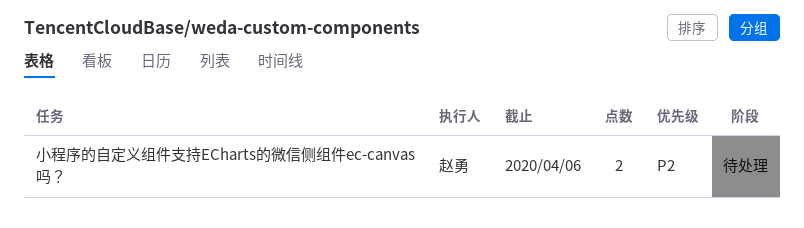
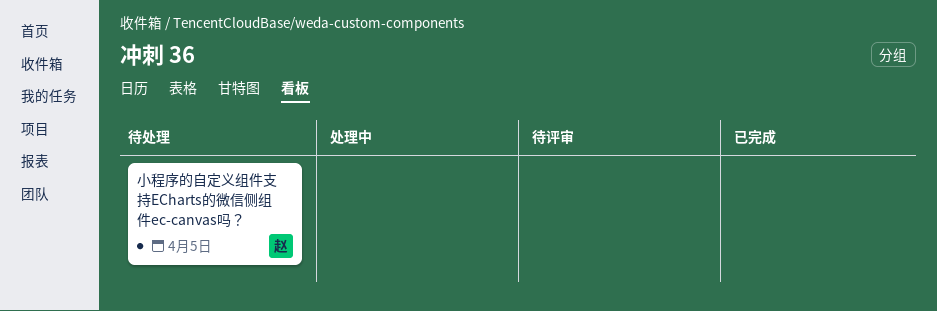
小程序的自定义组件支持ECharts的微信侧组件ec-canvas吗？, estimate: 2 -> 1
小程序的自定义组件支持ECharts的微信侧组件ec-canvas吗？, due: Apr 6 -> Apr 5

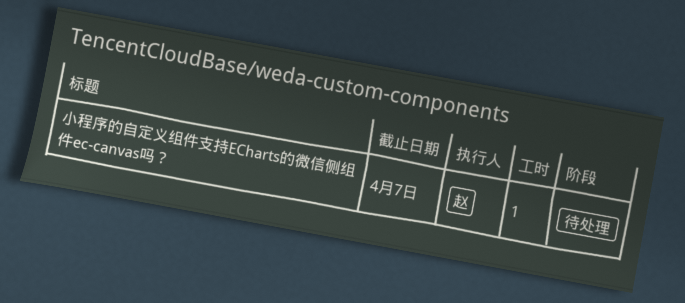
小程序的自定义组件支持ECharts的微信侧组件ec-canvas吗？, due: Apr 5 -> Apr 7

